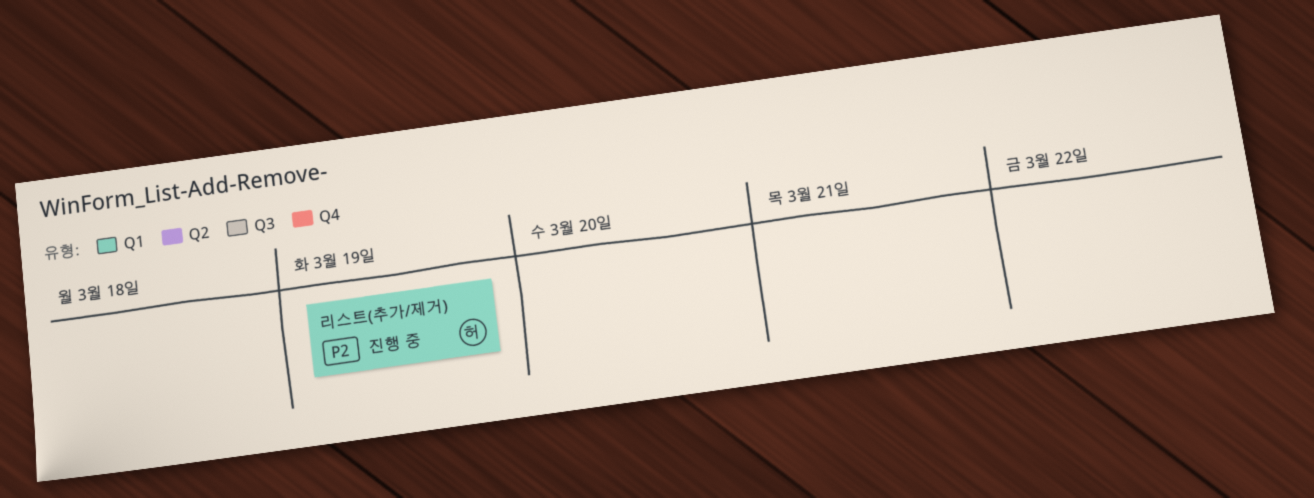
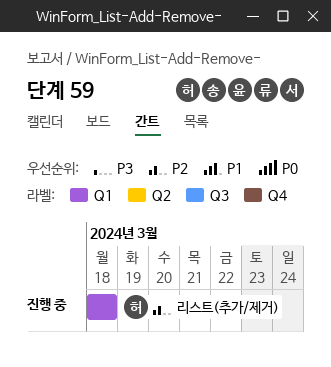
리스트(추가/제거), due: Mar 19 -> Mar 18

